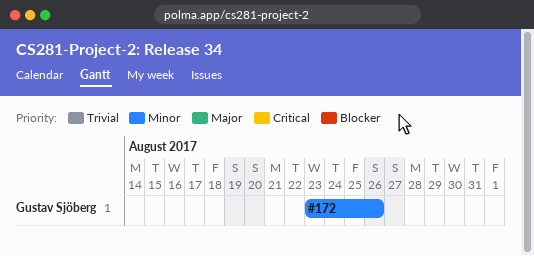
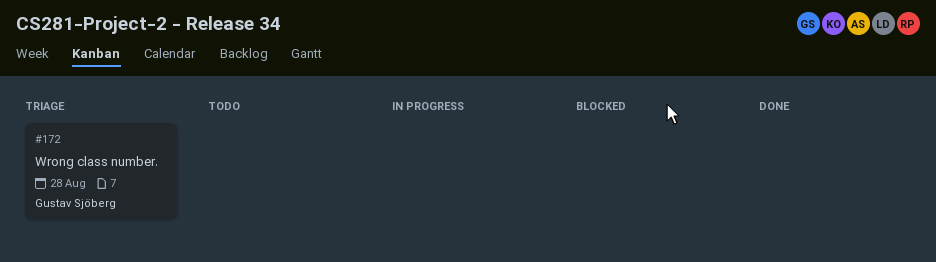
#172, due: Aug 26 -> Aug 28

